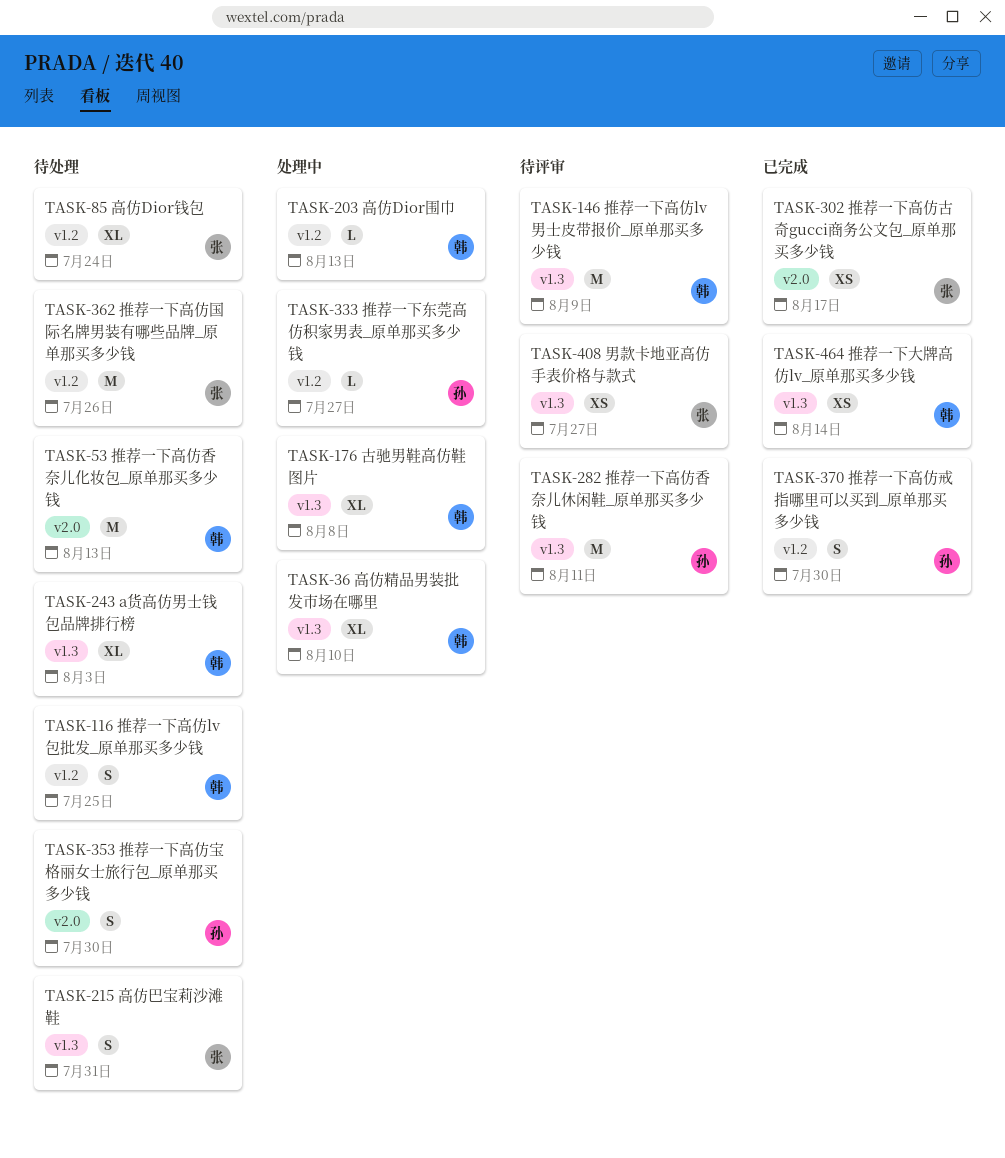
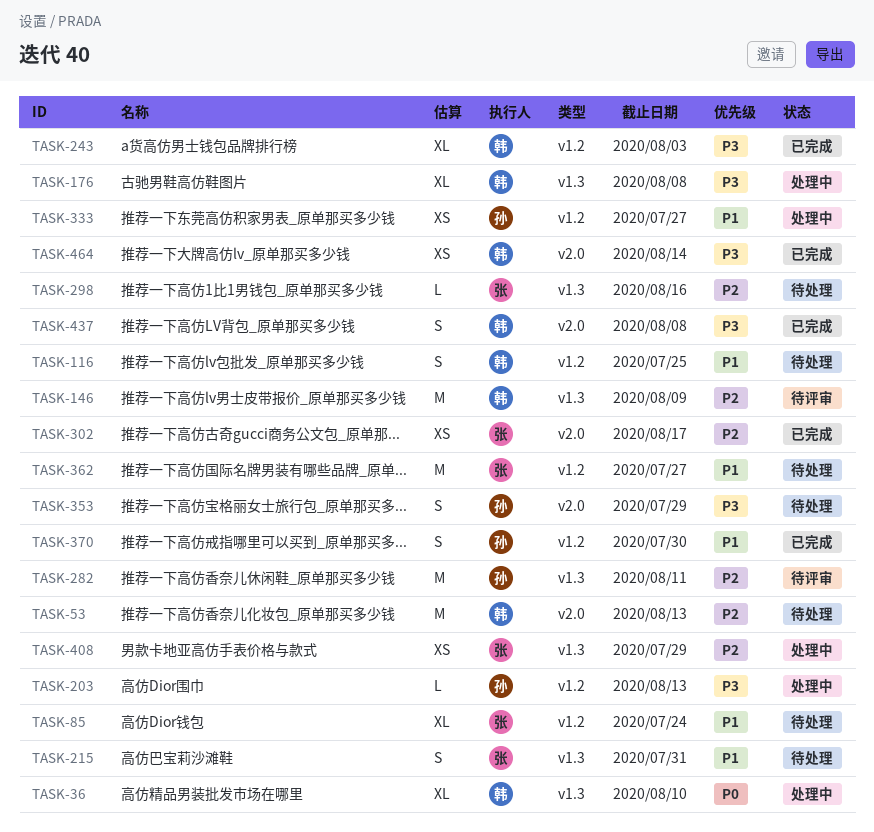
TASK-203, owner: 韩 -> 孙
TASK-243, status: 待处理 -> 已完成
TASK-243, label: v1.3 -> v1.2
TASK-298: none -> present
TASK-333, estimate: L -> XS
TASK-353, due: Jul 30 -> Jul 29
TASK-362, due: Jul 26 -> Jul 27
TASK-408, status: 待评审 -> 处理中
TASK-408, due: Jul 27 -> Jul 29
TASK-437: none -> present
TASK-464, label: v1.3 -> v2.0

